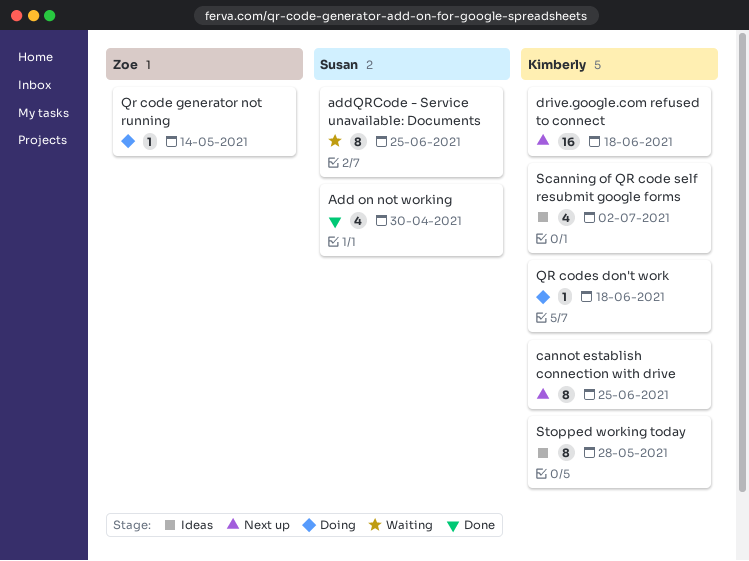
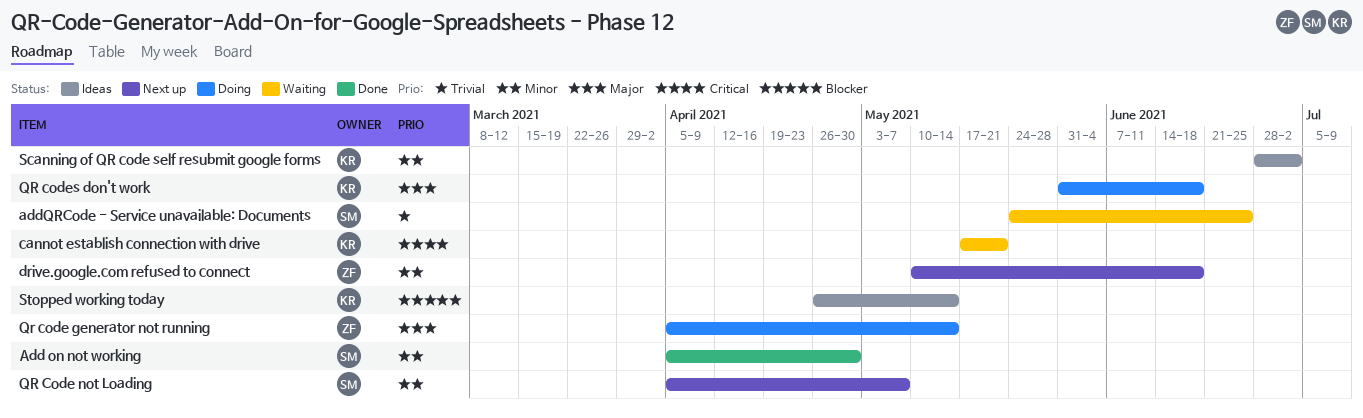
cannot establish connection with drive, status: Next up -> Waiting
cannot establish connection with drive, due: Jun 25 -> May 21
drive.google.com refused to connect, owner: Kimberly -> Zoe
QR Code not Loading: none -> present
Stopped working today, due: May 28 -> May 14

